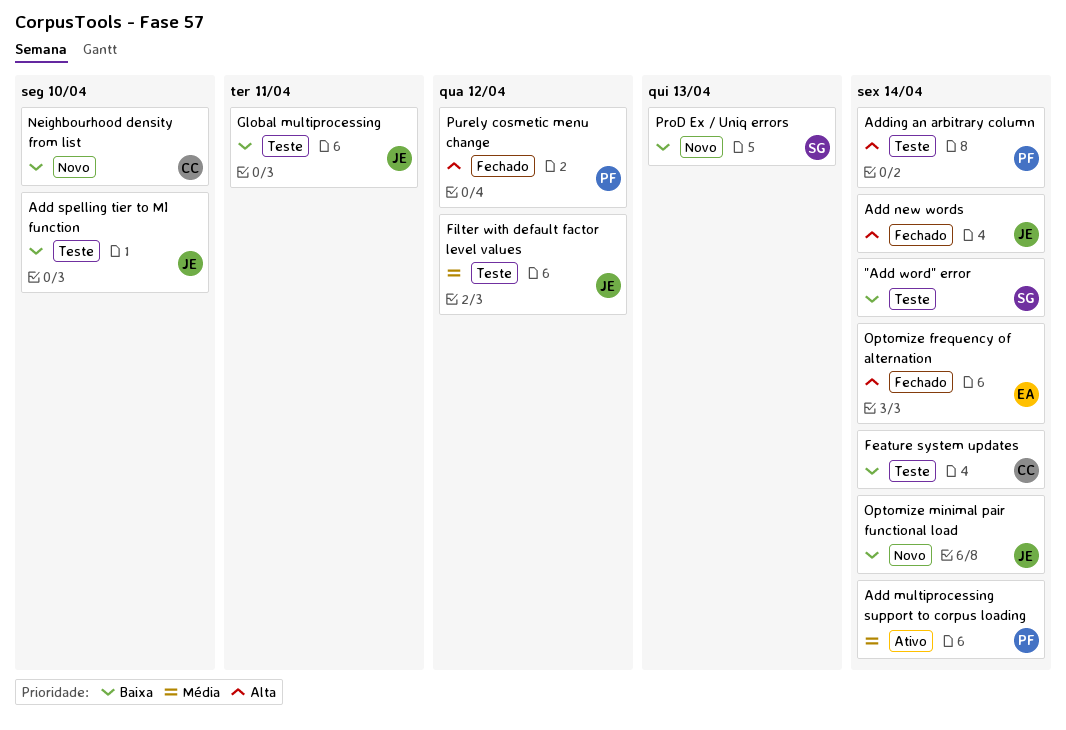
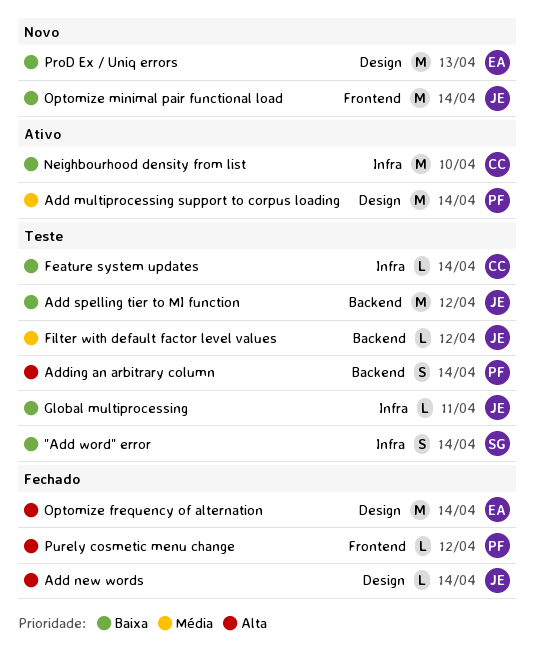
Add spelling tier to MI function, due: Apr 10 -> Apr 12
Neighbourhood density from list, status: Novo -> Ativo
ProD Ex / Uniq errors, owner: SG -> EA

